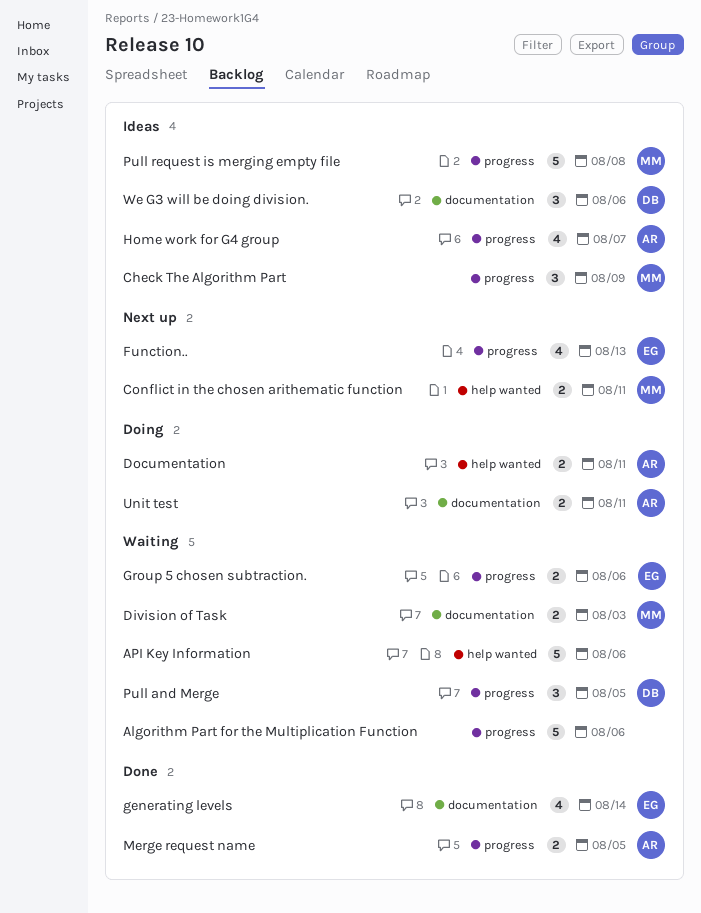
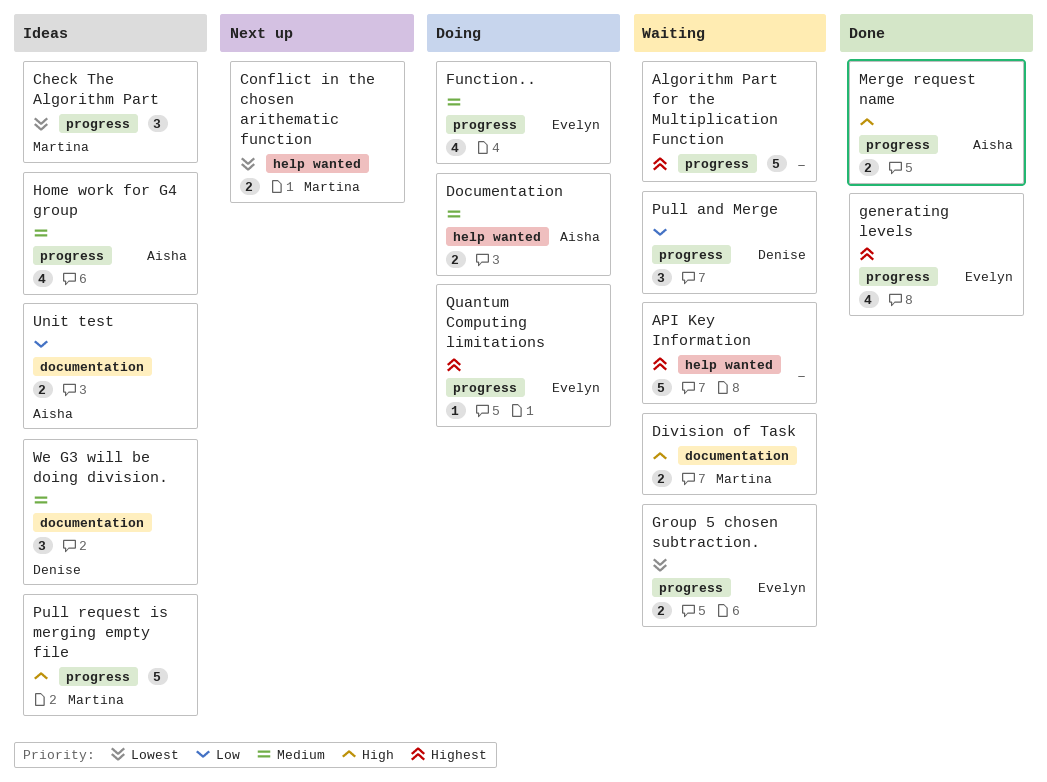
Function.., status: Next up -> Doing
generating levels, label: documentation -> progress
Quantum Computing limitations: none -> present
Unit test, status: Doing -> Ideas

